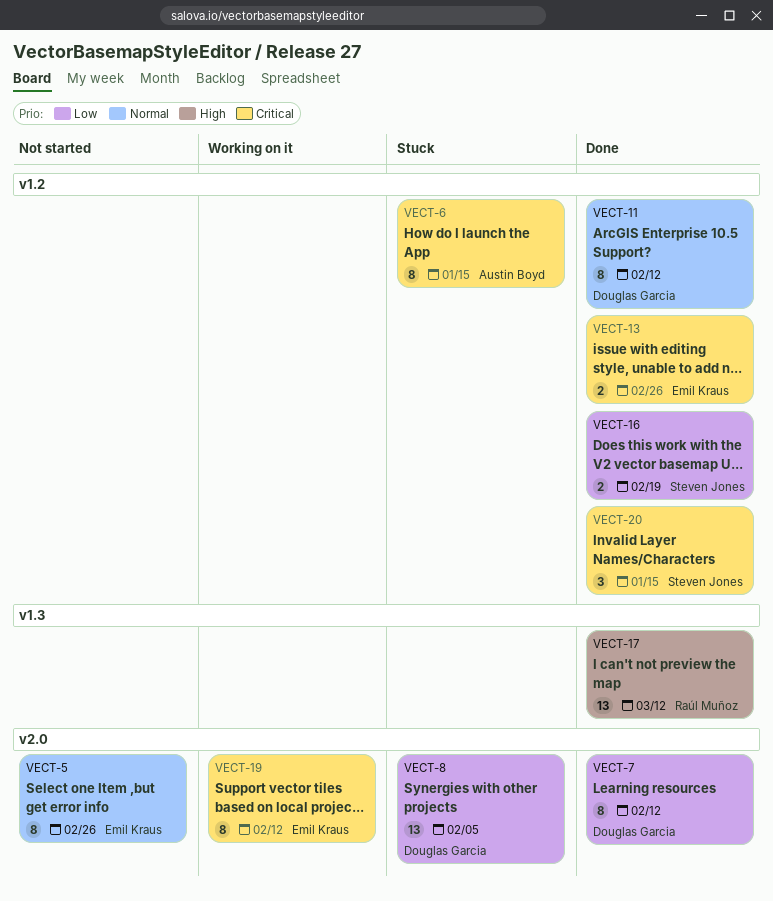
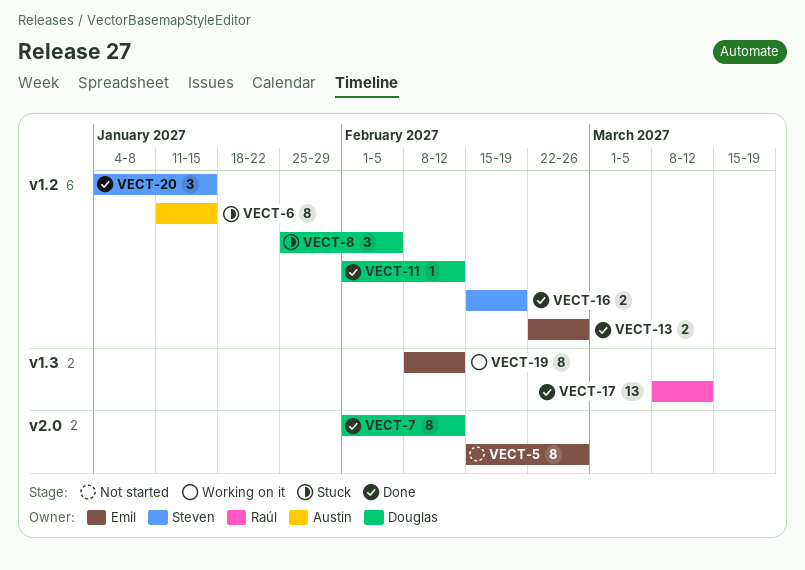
VECT-8, label: v2.0 -> v1.2
VECT-8, estimate: 13 -> 3
VECT-11, estimate: 8 -> 1
VECT-19, label: v2.0 -> v1.3

